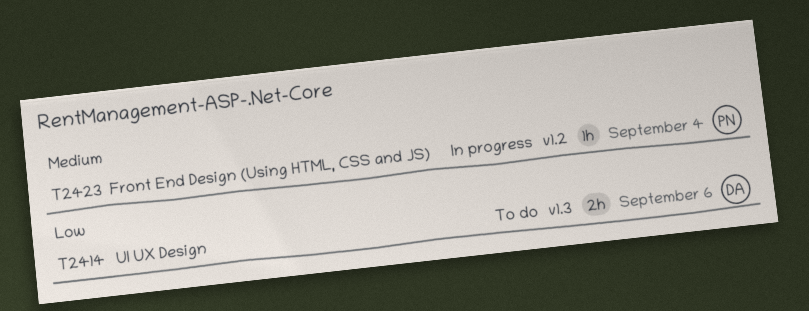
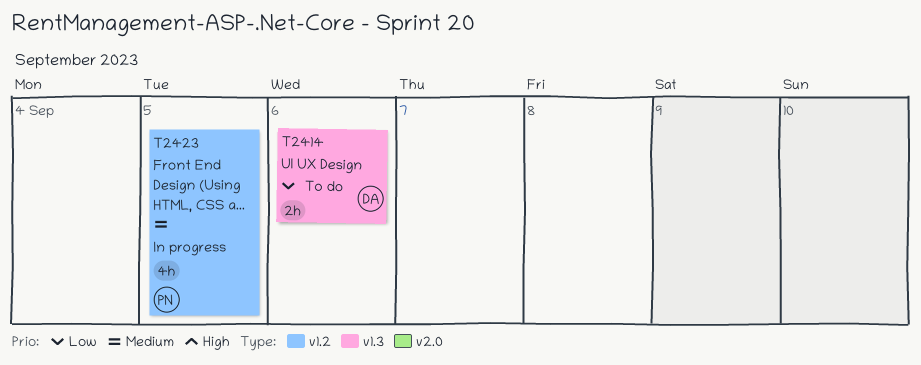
T2423, estimate: 1h -> 4h
T2423, day: Sep 4 -> Sep 5

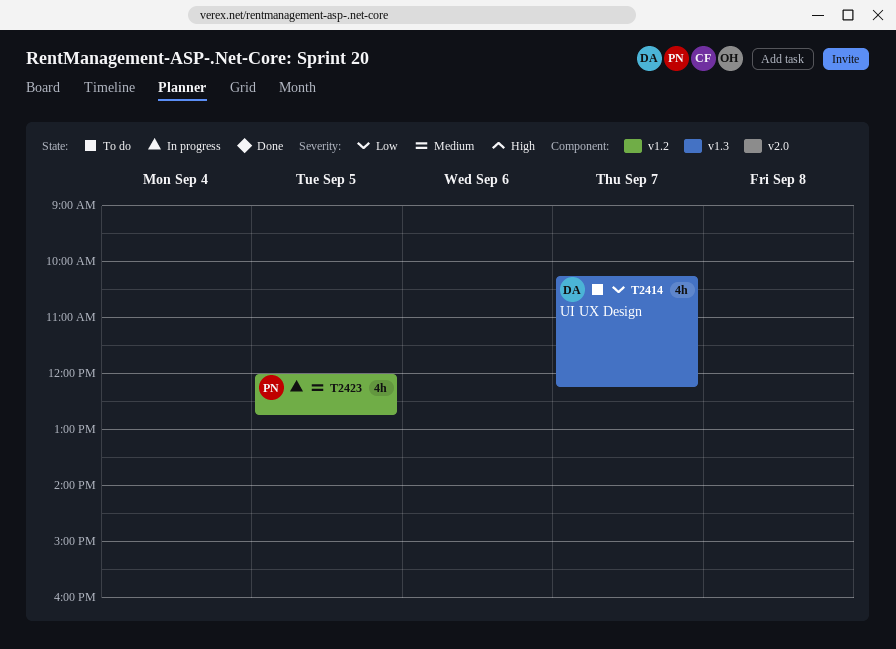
T2414, estimate: 2h -> 4h
T2414, day: Sep 6 -> Sep 7

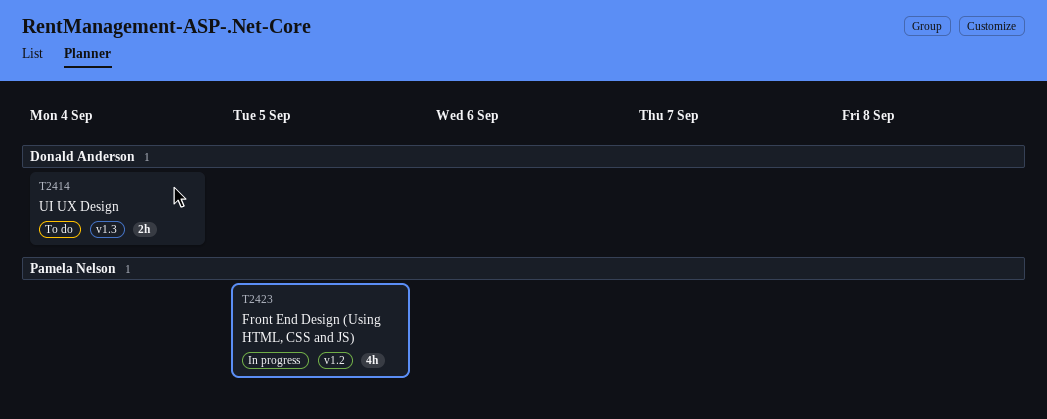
T2414, estimate: 4h -> 2h
T2414, day: Sep 7 -> Sep 4

